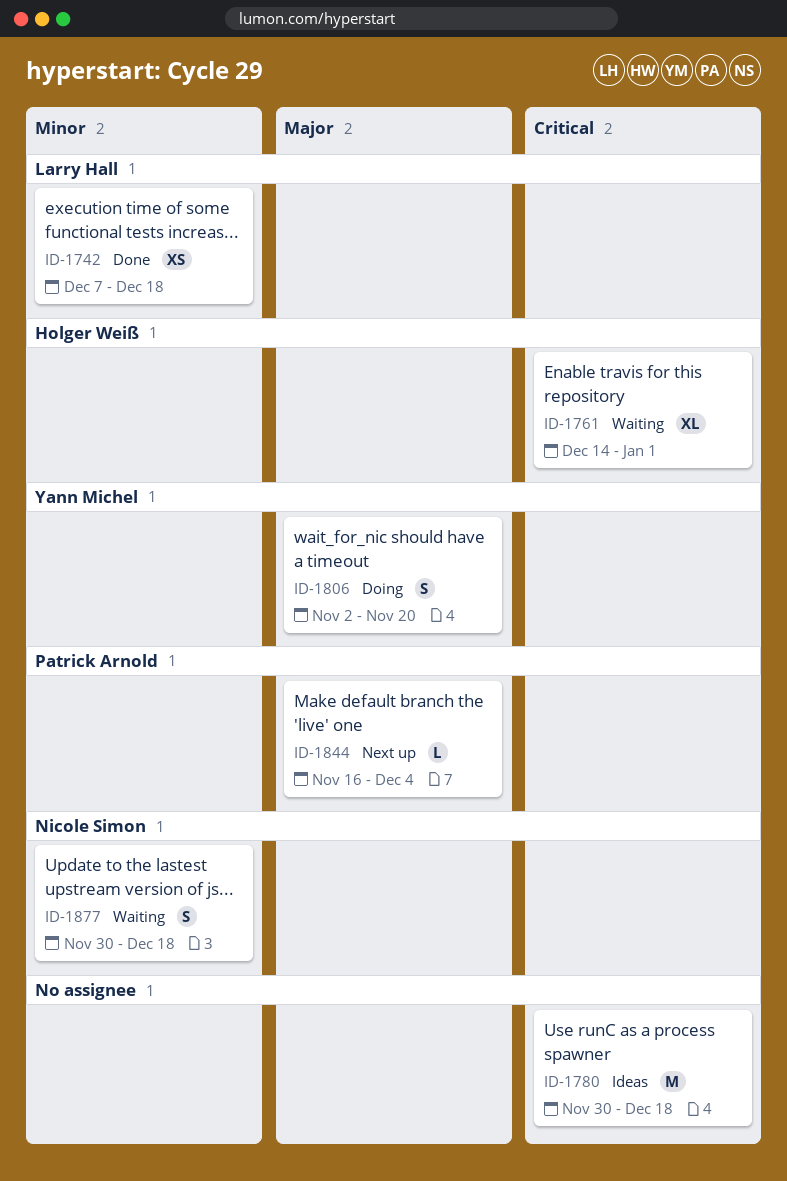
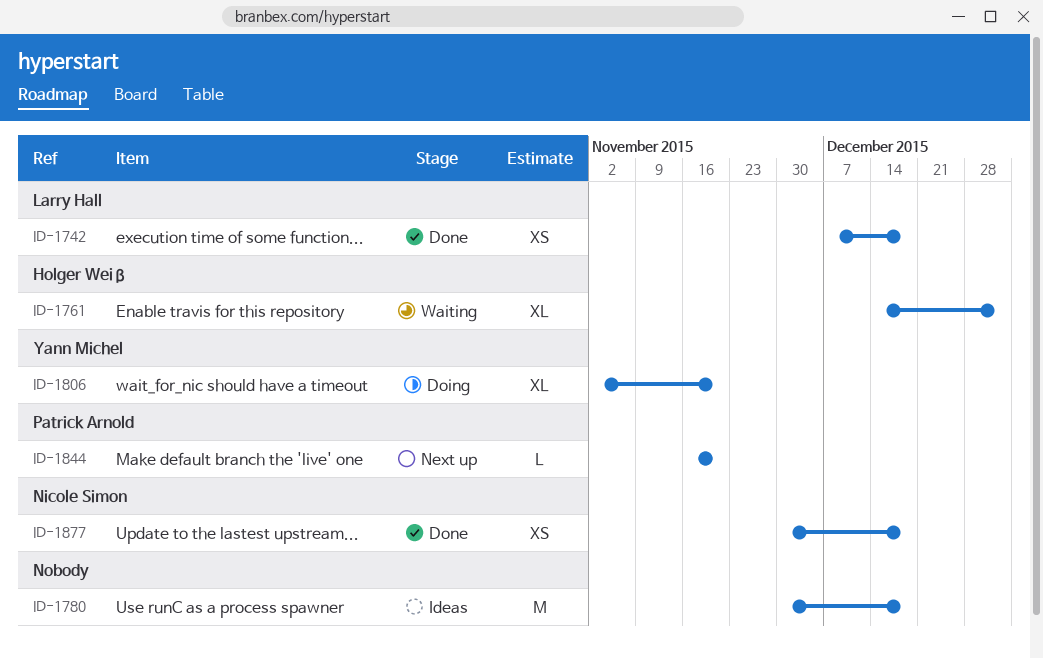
ID-1806, estimate: S -> XL
ID-1844, due: Dec 4 -> Nov 20
ID-1877, status: Waiting -> Done
ID-1877, estimate: S -> XS

